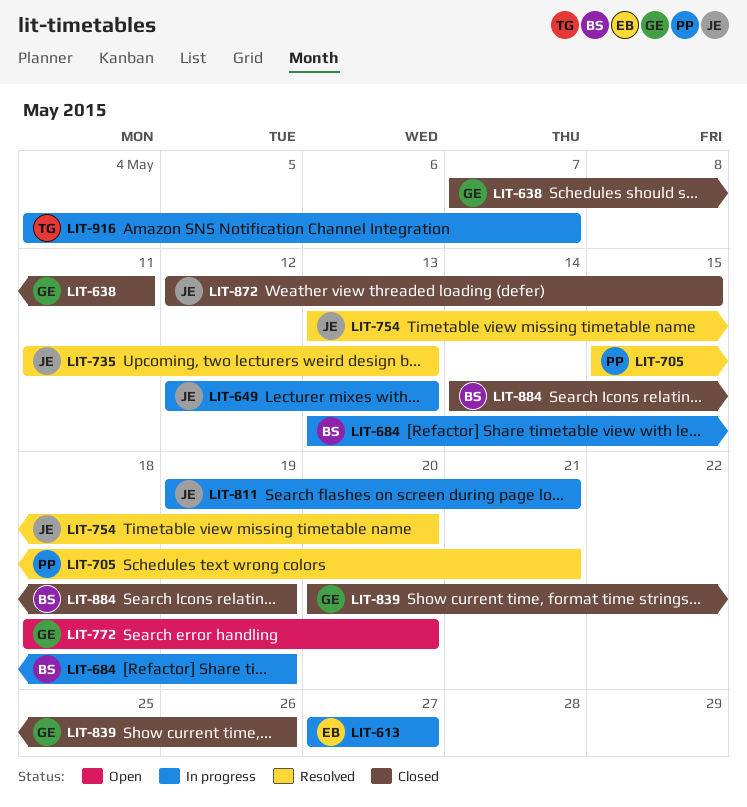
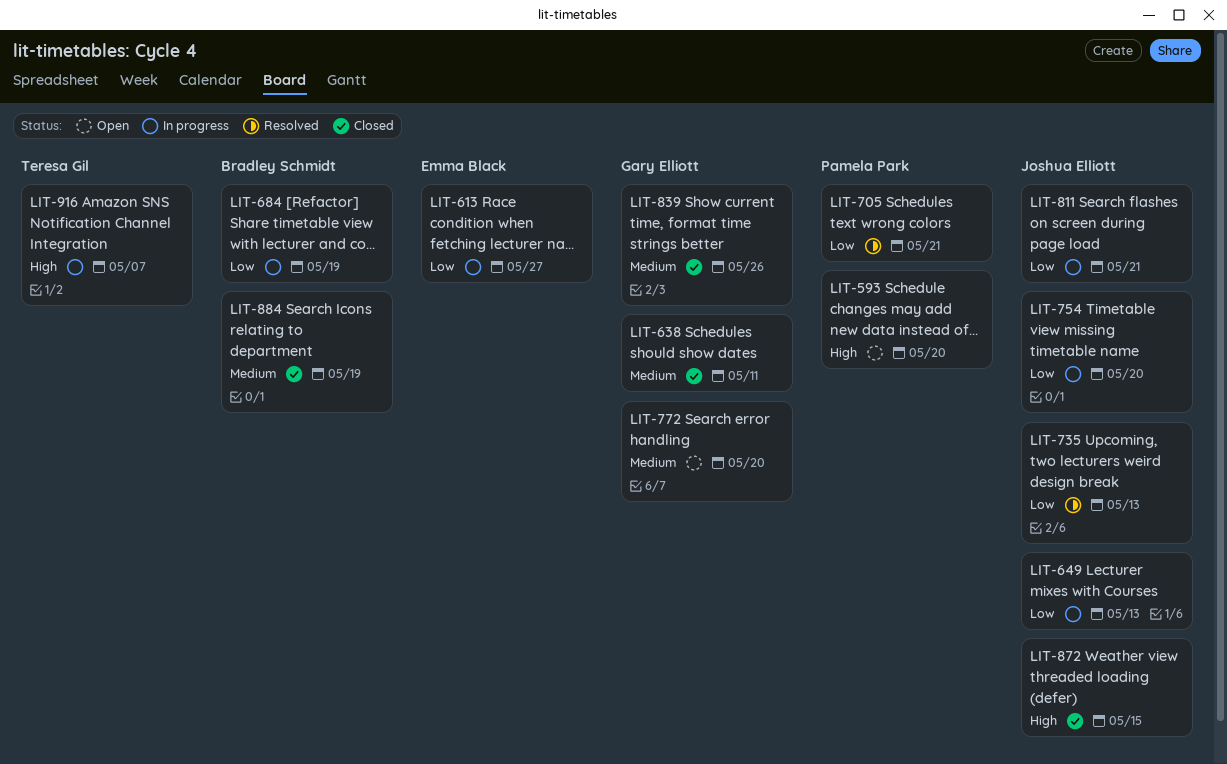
LIT-593: none -> present
LIT-754, status: Resolved -> In progress

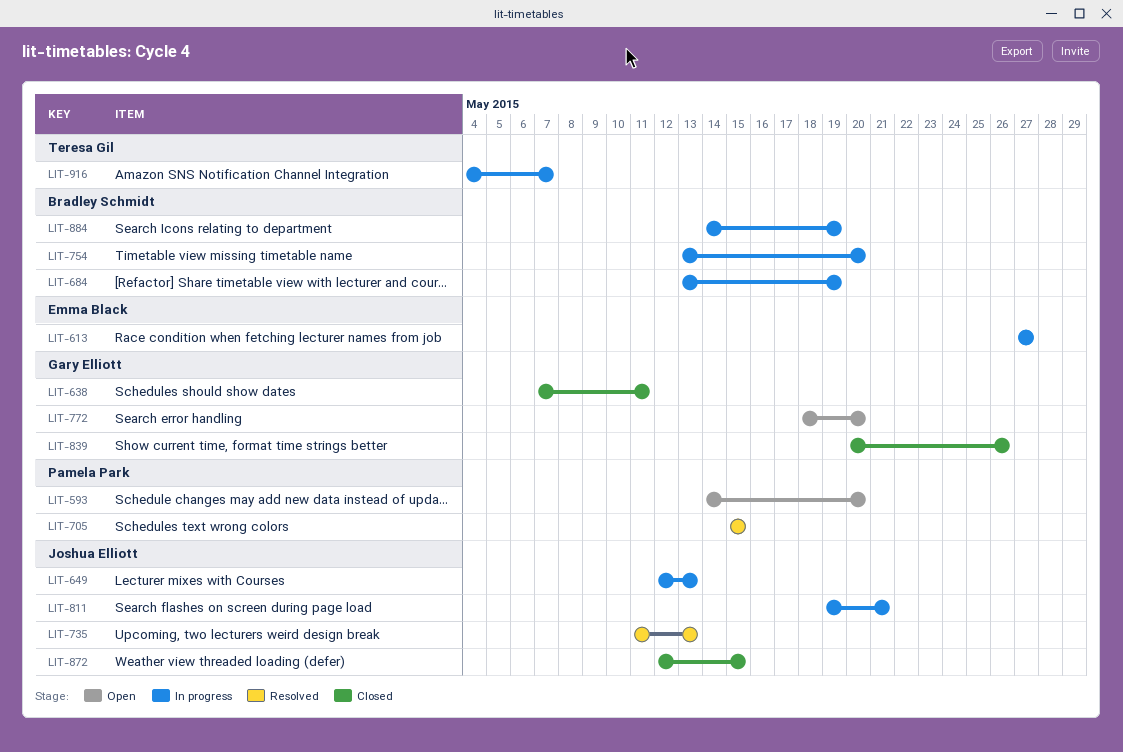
LIT-705, due: May 21 -> May 15
LIT-754, owner: Joshua Elliott -> Bradley Schmidt
LIT-884, status: Closed -> In progress

